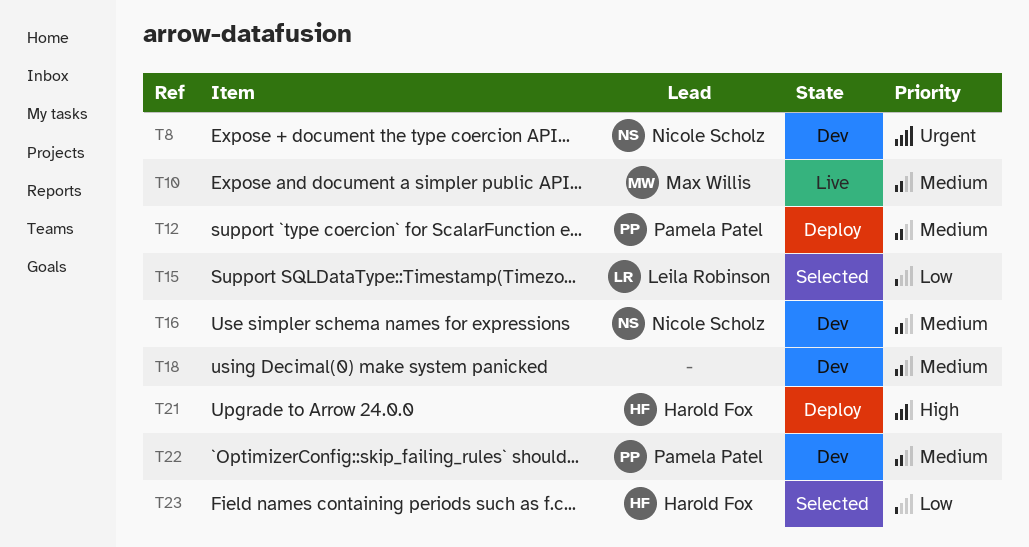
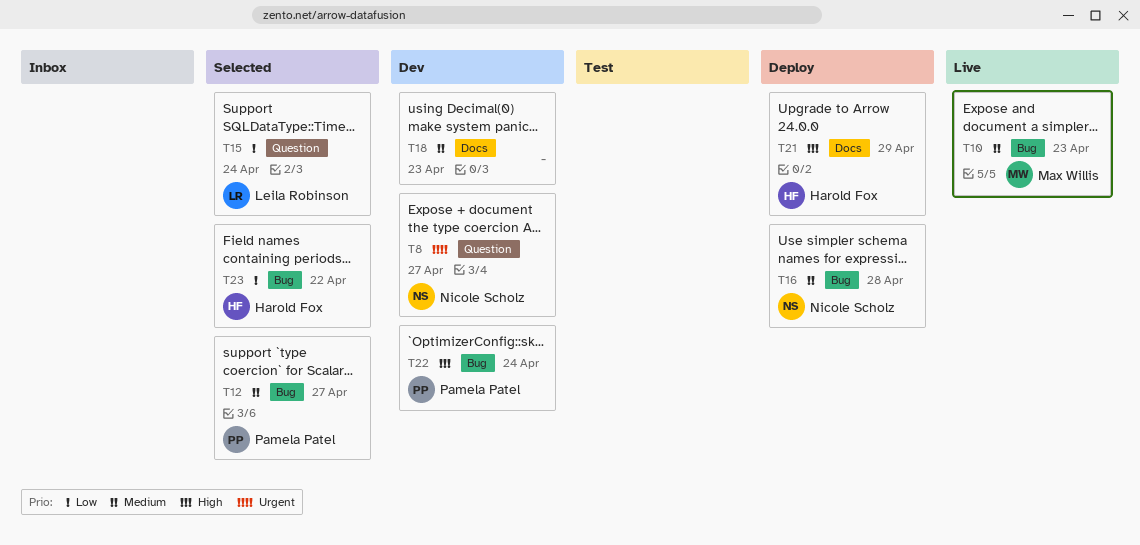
T12, status: Deploy -> Selected
T16, status: Dev -> Deploy
T22, priority: Medium -> High

